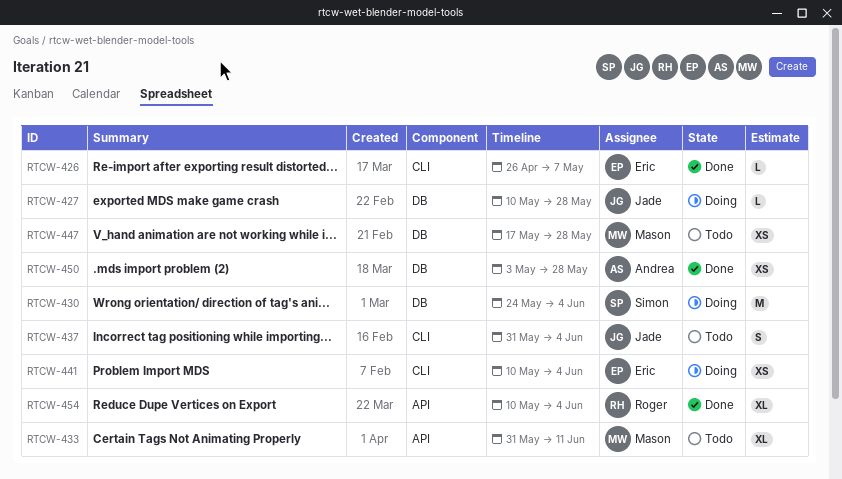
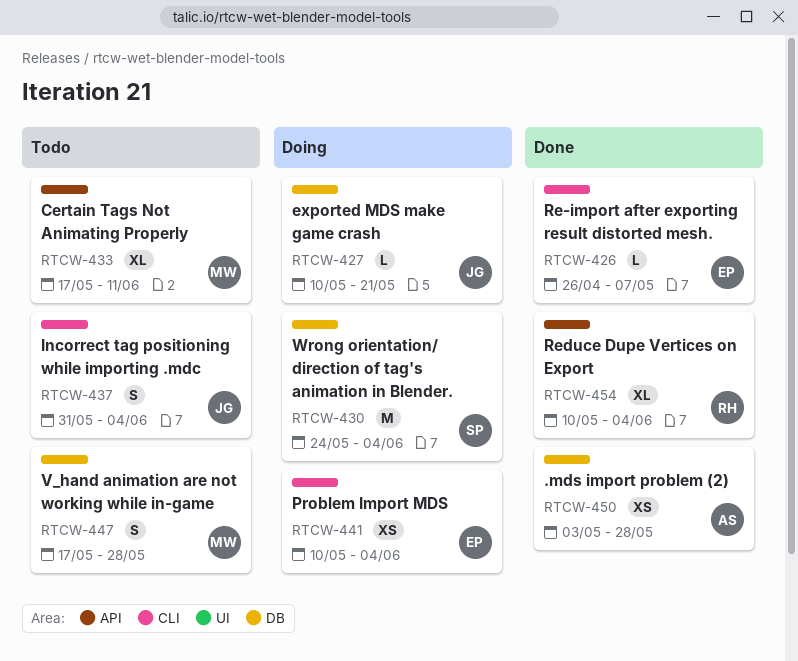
RTCW-427, due: May 28 -> May 21
RTCW-433, start: May 31 -> May 17
RTCW-447, estimate: XS -> S

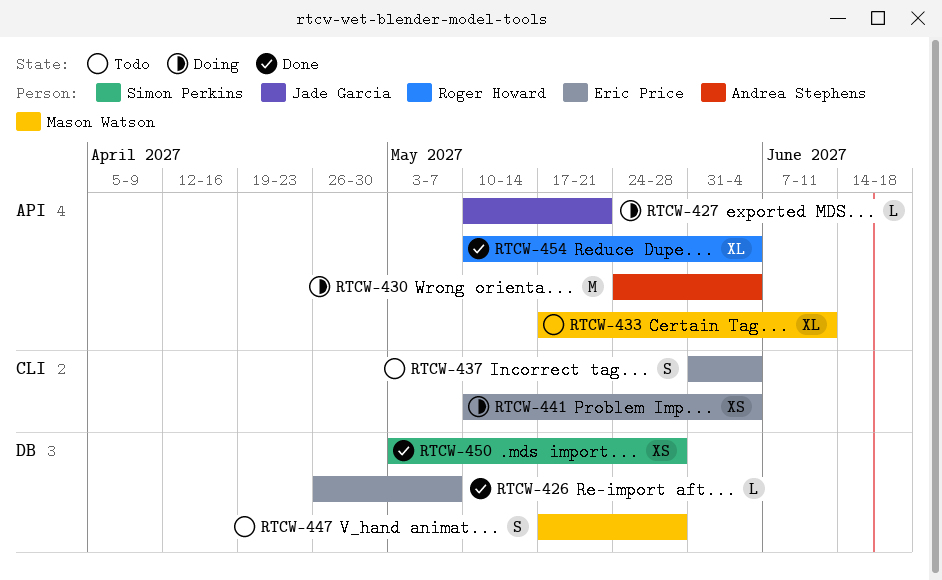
RTCW-426, label: CLI -> DB
RTCW-427, label: DB -> API
RTCW-430, owner: Simon Perkins -> Andrea Stephens
RTCW-430, label: DB -> API
RTCW-437, owner: Jade Garcia -> Eric Price
RTCW-450, owner: Andrea Stephens -> Simon Perkins

